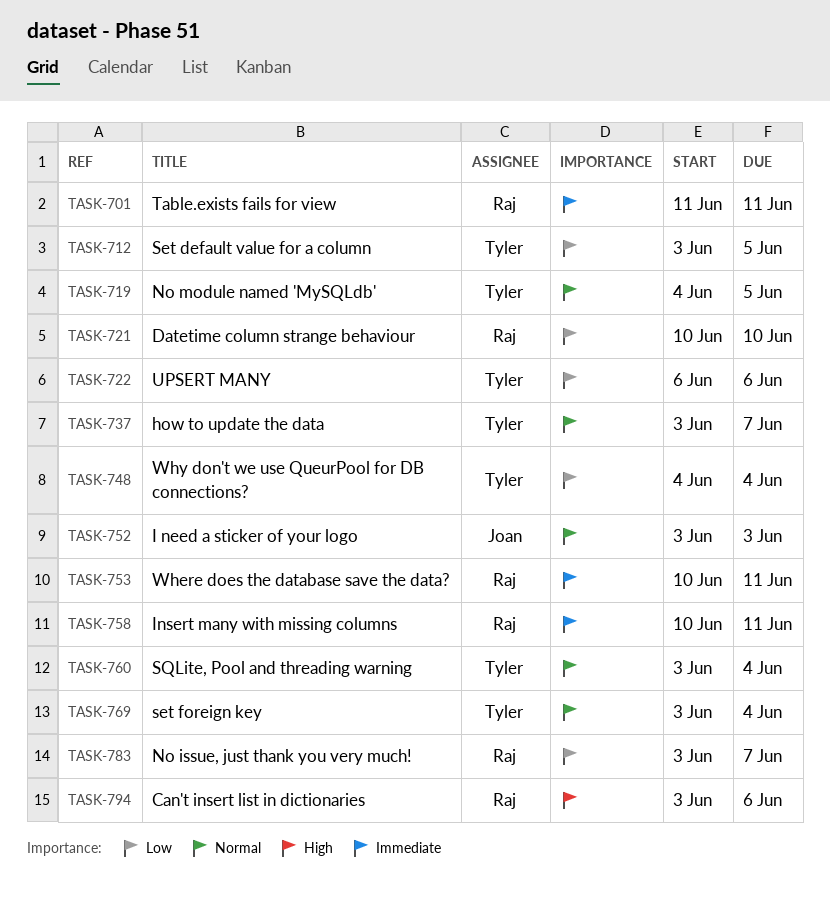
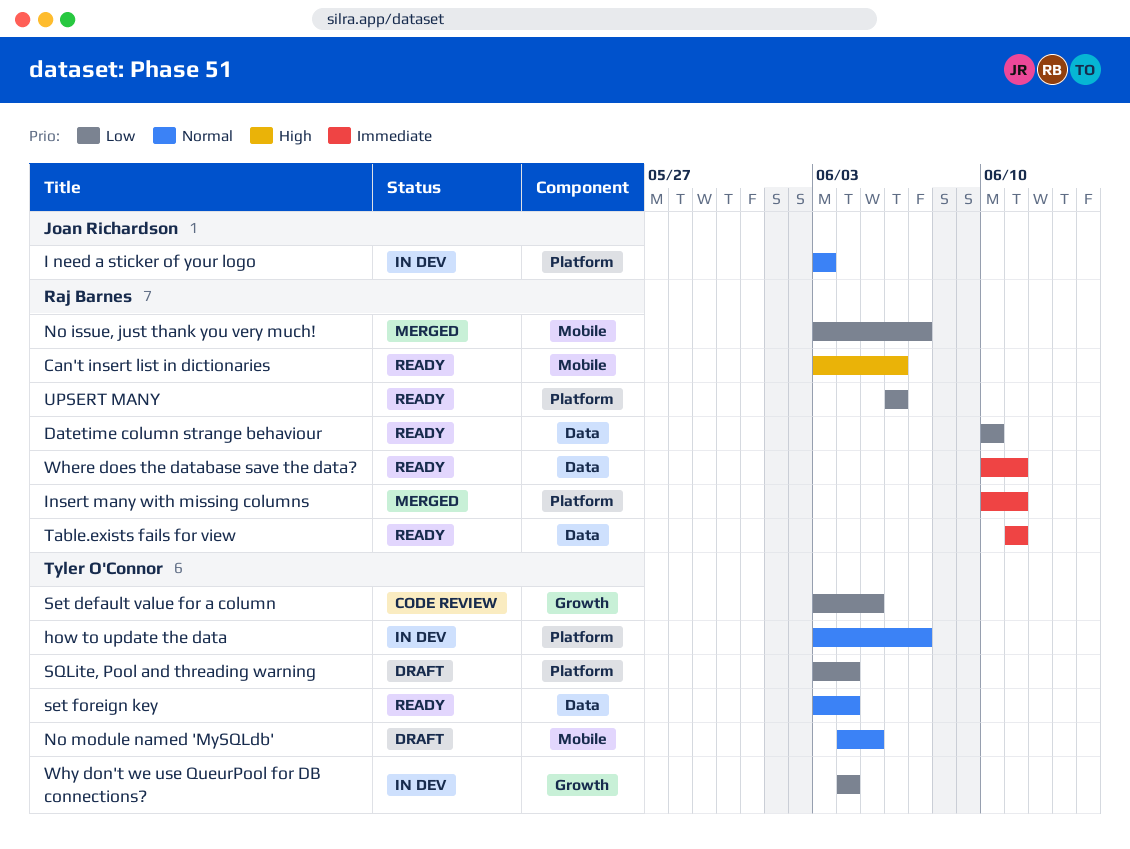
SQLite, Pool and threading warning, priority: Normal -> Low
UPSERT MANY, owner: Tyler O'Connor -> Raj Barnes

